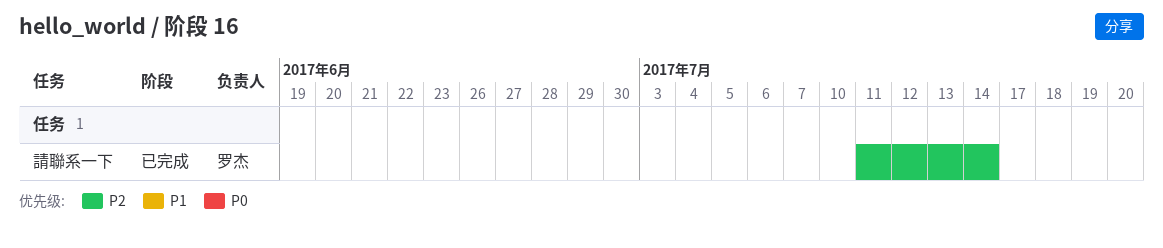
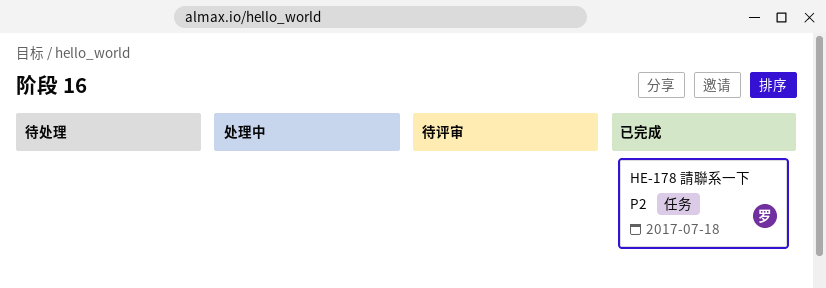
請聯系一下, due: Jul 14 -> Jul 18

